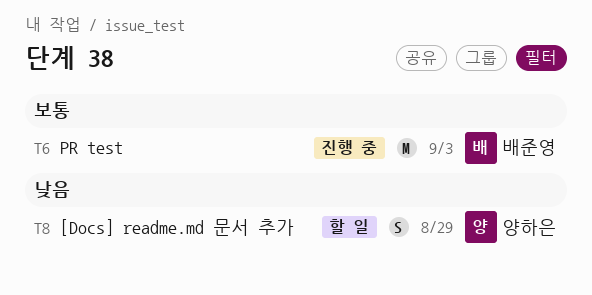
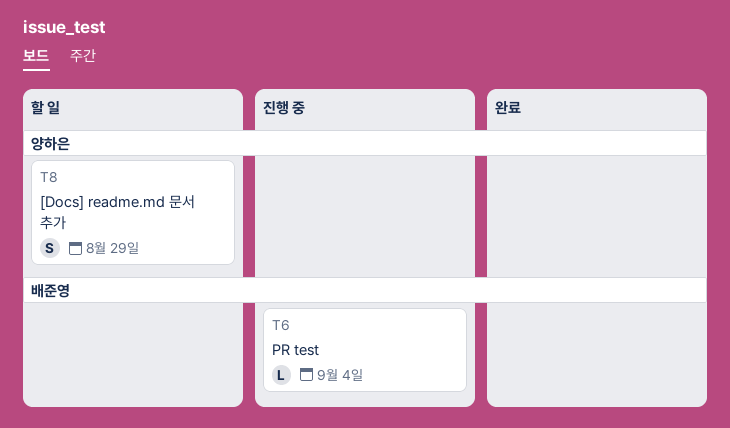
T6, estimate: M -> L
T6, due: Sep 3 -> Sep 4

